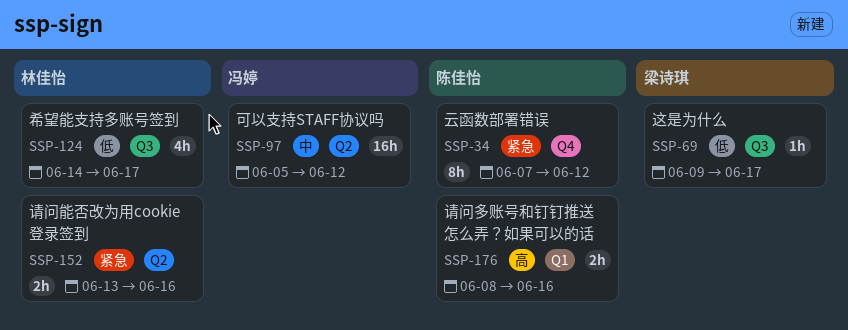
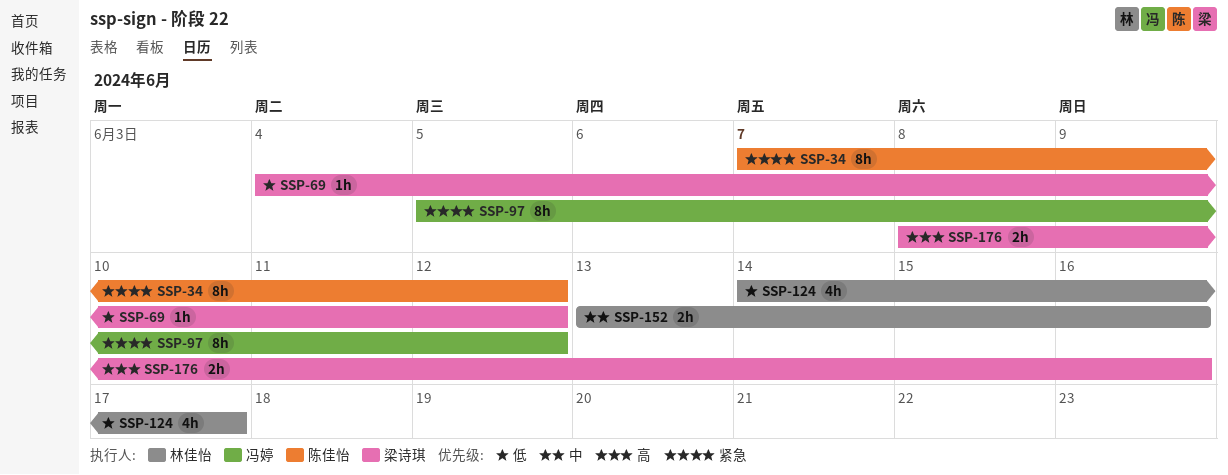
SSP-69, start: Jun 9 -> Jun 4
SSP-69, due: Jun 17 -> Jun 12
SSP-97, priority: 中 -> 紧急
SSP-97, estimate: 16h -> 8h
SSP-152, priority: 紧急 -> 中
SSP-176, owner: 陈佳怡 -> 梁诗琪

